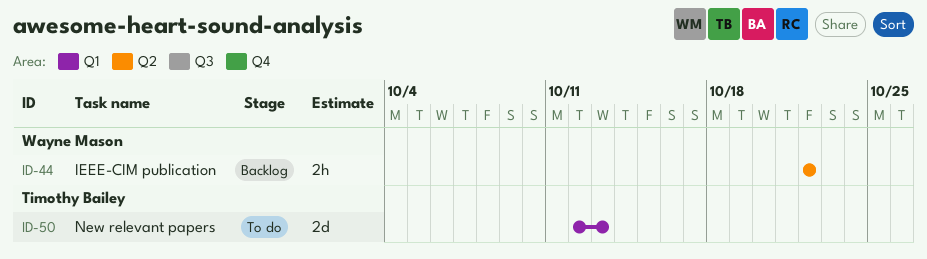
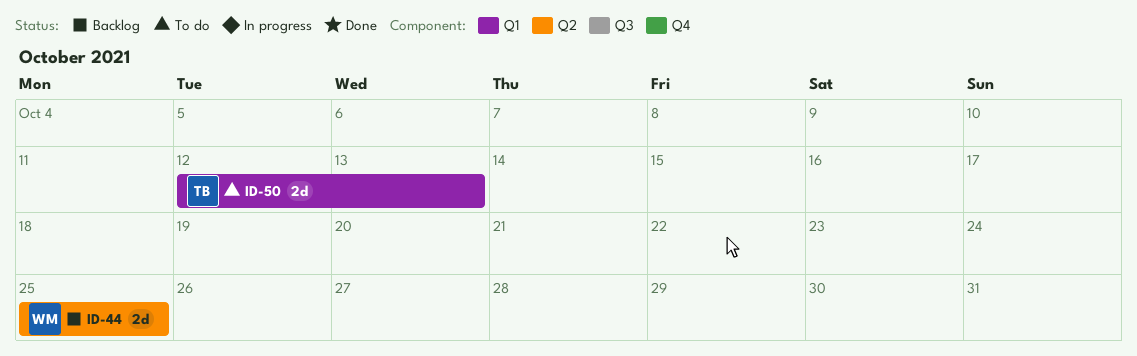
ID-44, estimate: 2h -> 2d
ID-44, start: Oct 22 -> Oct 25
ID-44, due: Oct 22 -> Oct 25

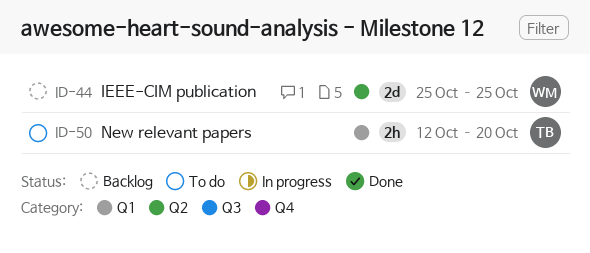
ID-50, estimate: 2d -> 2h
ID-50, due: Oct 13 -> Oct 20

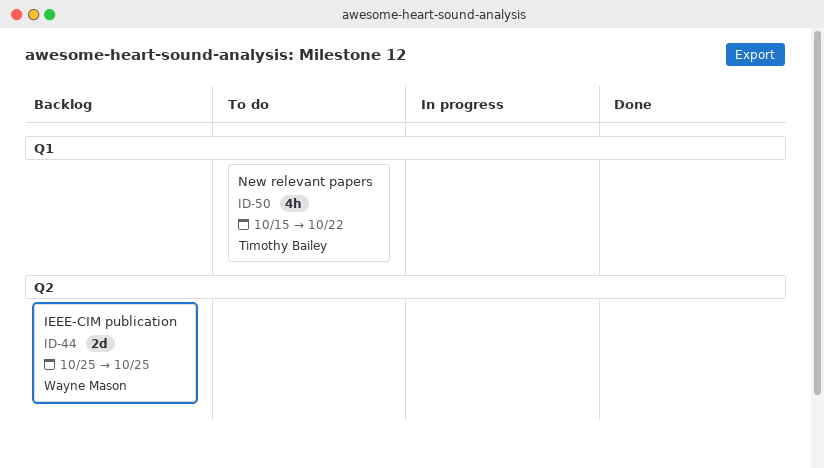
ID-50, estimate: 2h -> 4h
ID-50, start: Oct 12 -> Oct 15
ID-50, due: Oct 20 -> Oct 22

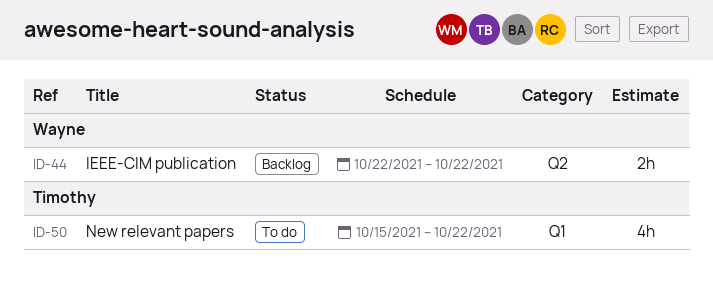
ID-44, estimate: 2d -> 2h
ID-44, start: Oct 25 -> Oct 22
ID-44, due: Oct 25 -> Oct 22

